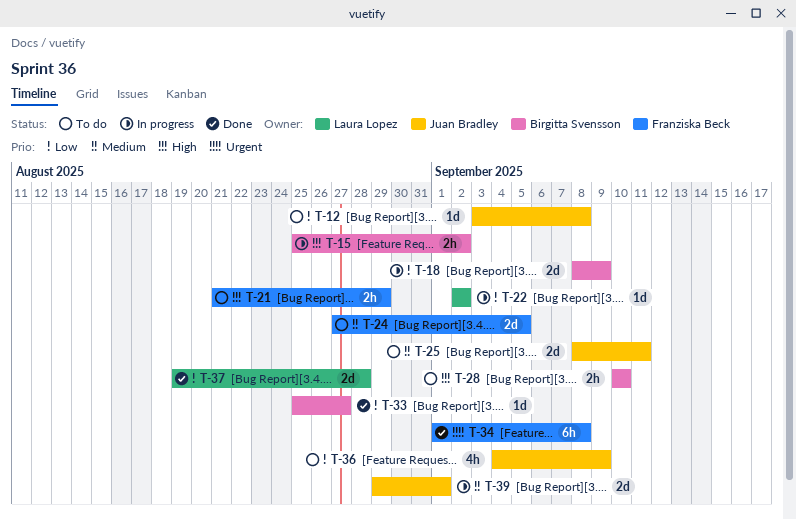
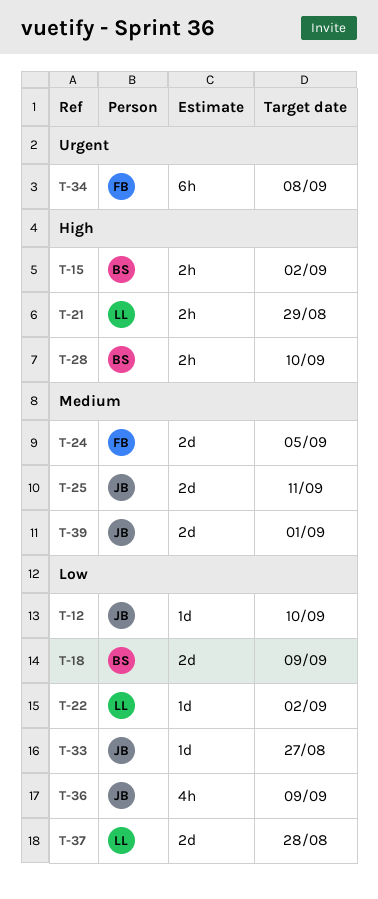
T-12, due: Sep 8 -> Sep 10
T-21, owner: Franziska Beck -> Laura Lopez
T-33, owner: Birgitta Svensson -> Juan Bradley

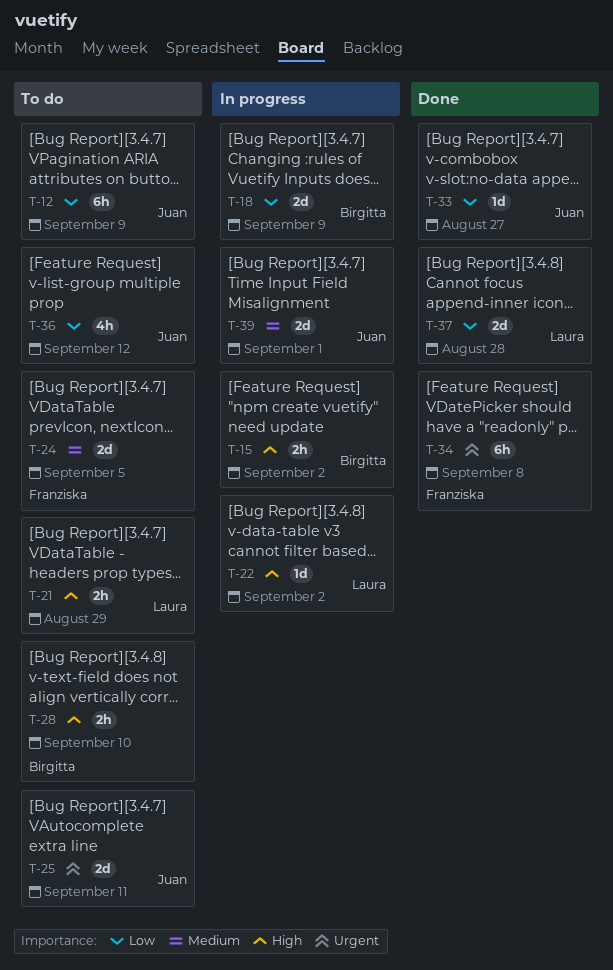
T-12, estimate: 1d -> 6h
T-12, due: Sep 10 -> Sep 9
T-22, priority: Low -> High
T-25, priority: Medium -> Urgent
T-36, due: Sep 9 -> Sep 12

